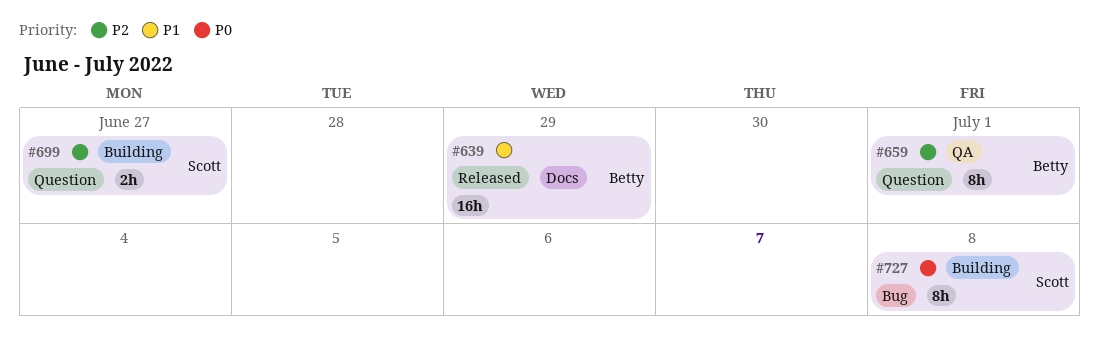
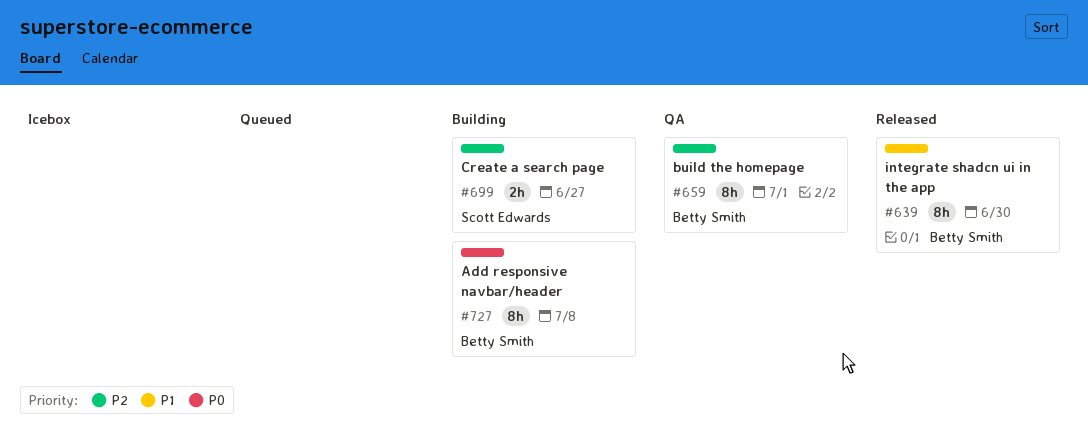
#639, estimate: 16h -> 8h
#639, due: Jun 29 -> Jun 30
#727, owner: Scott Edwards -> Betty Smith

